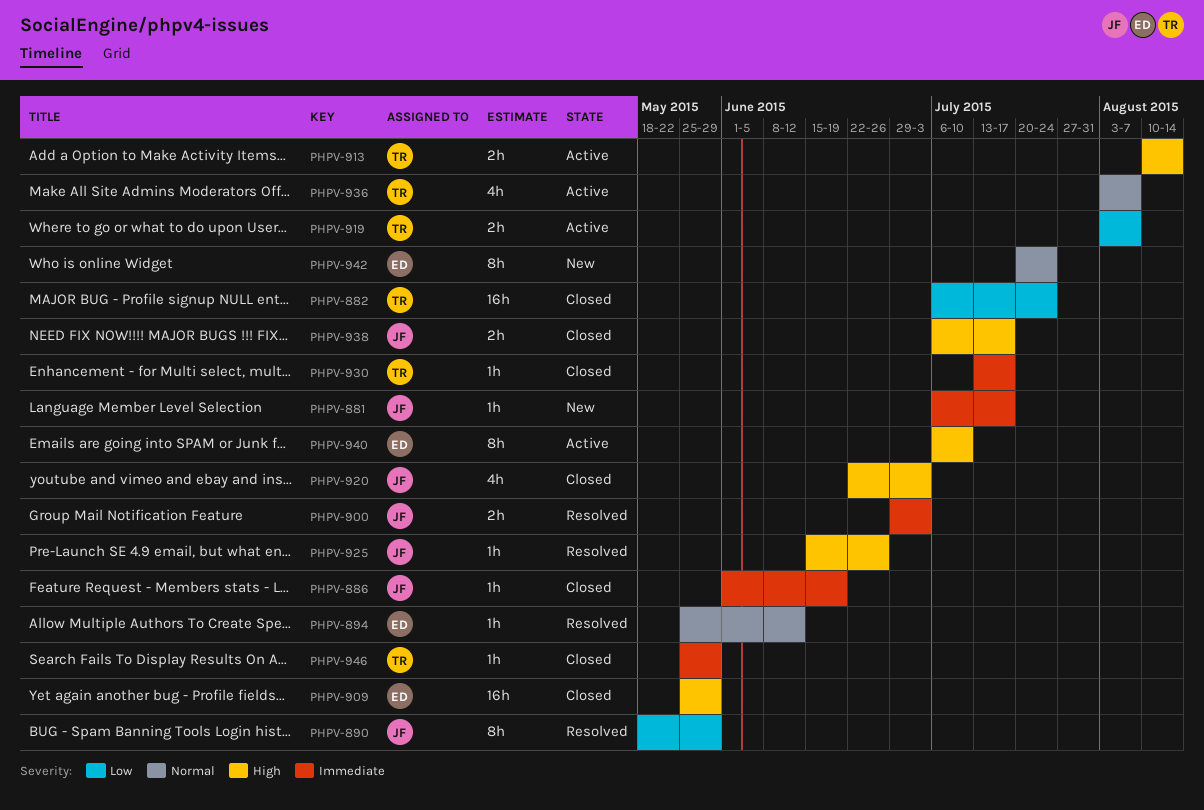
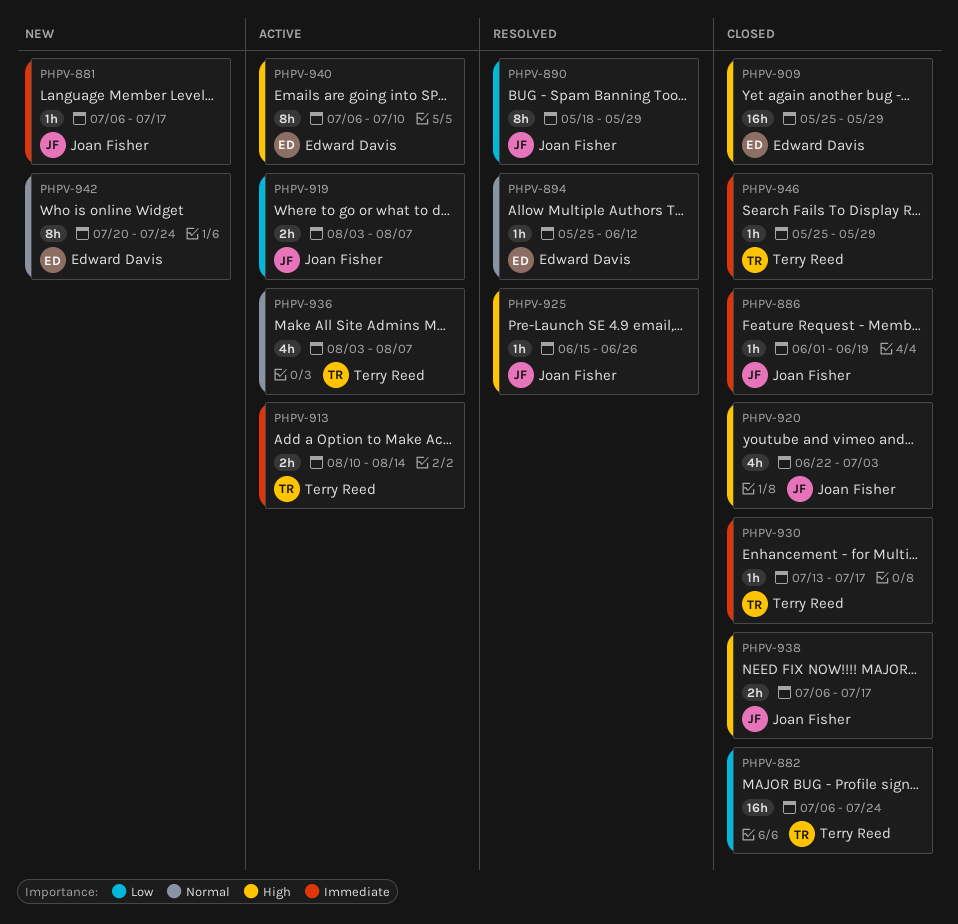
PHPV-900: present -> none
PHPV-913, priority: High -> Immediate
PHPV-919, owner: Terry Reed -> Joan Fisher

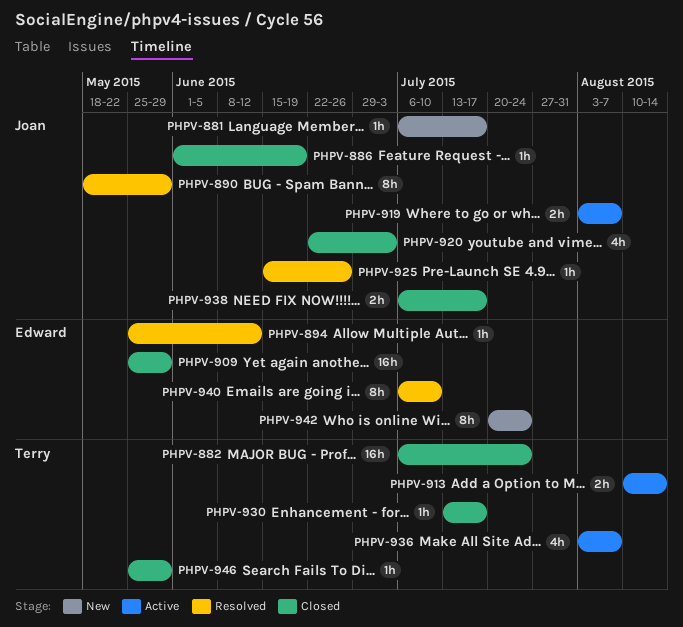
PHPV-940, status: Active -> Resolved

